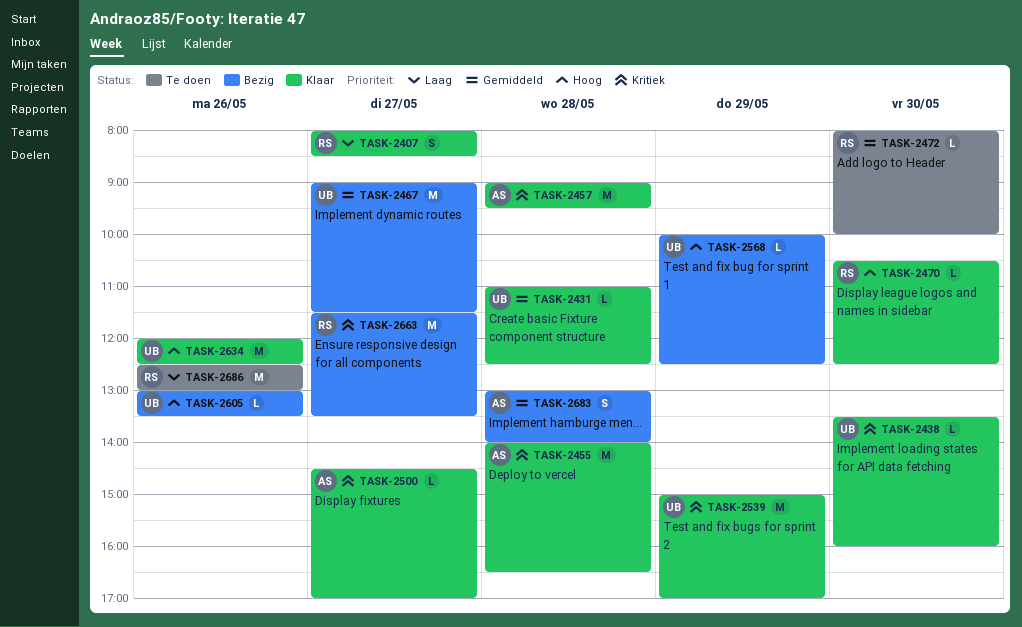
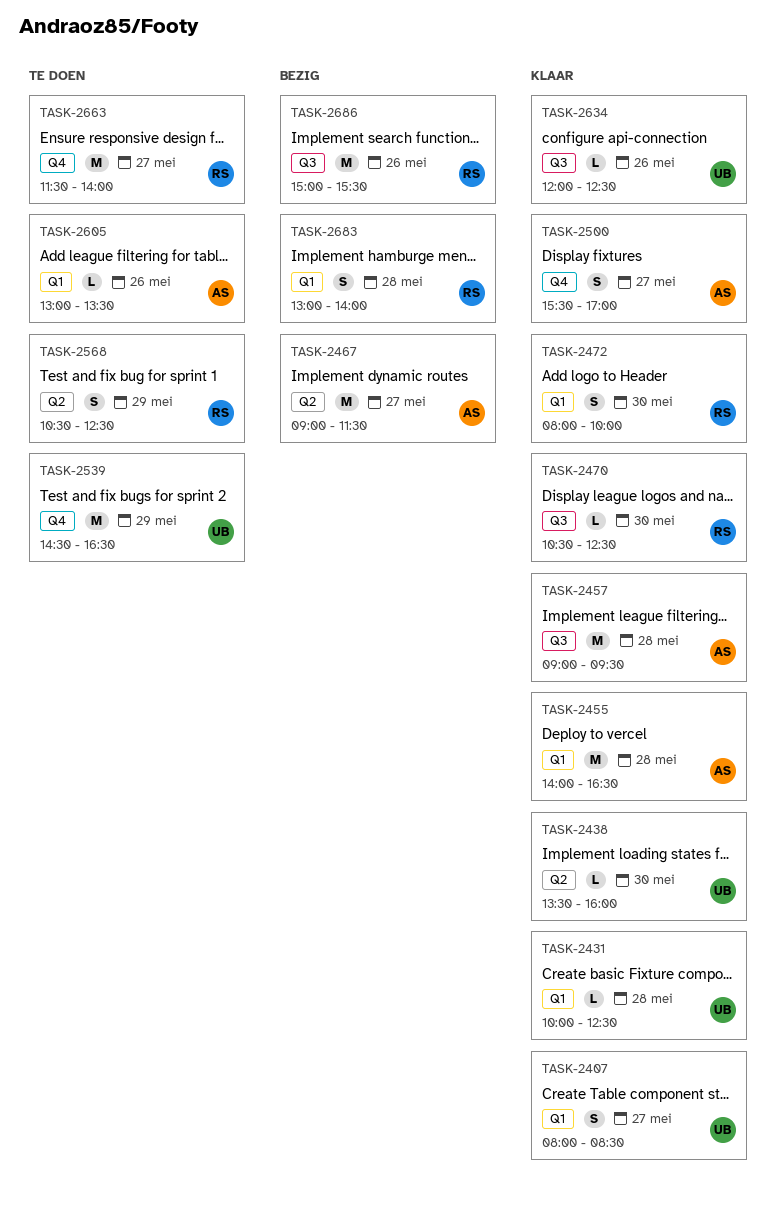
TASK-2407, owner: RS -> UB
TASK-2431, begins: 11:00 -> 10:00
TASK-2467, owner: UB -> AS
TASK-2472, status: Te doen -> Klaar
TASK-2472, estimate: L -> S
TASK-2500, estimate: L -> S
TASK-2500, begins: 14:30 -> 15:30
TASK-2539, status: Klaar -> Te doen
TASK-2539, begins: 15:00 -> 14:30
TASK-2539, ends: 17:00 -> 16:30
TASK-2568, status: Bezig -> Te doen
TASK-2568, owner: UB -> RS
TASK-2568, estimate: L -> S
TASK-2568, begins: 10:00 -> 10:30
TASK-2605, status: Bezig -> Te doen
TASK-2605, owner: UB -> AS
TASK-2634, estimate: M -> L
TASK-2663, status: Bezig -> Te doen
TASK-2663, ends: 13:30 -> 14:00
TASK-2683, owner: AS -> RS
TASK-2686, status: Te doen -> Bezig
TASK-2686, begins: 12:30 -> 15:00
TASK-2686, ends: 13:00 -> 15:30

